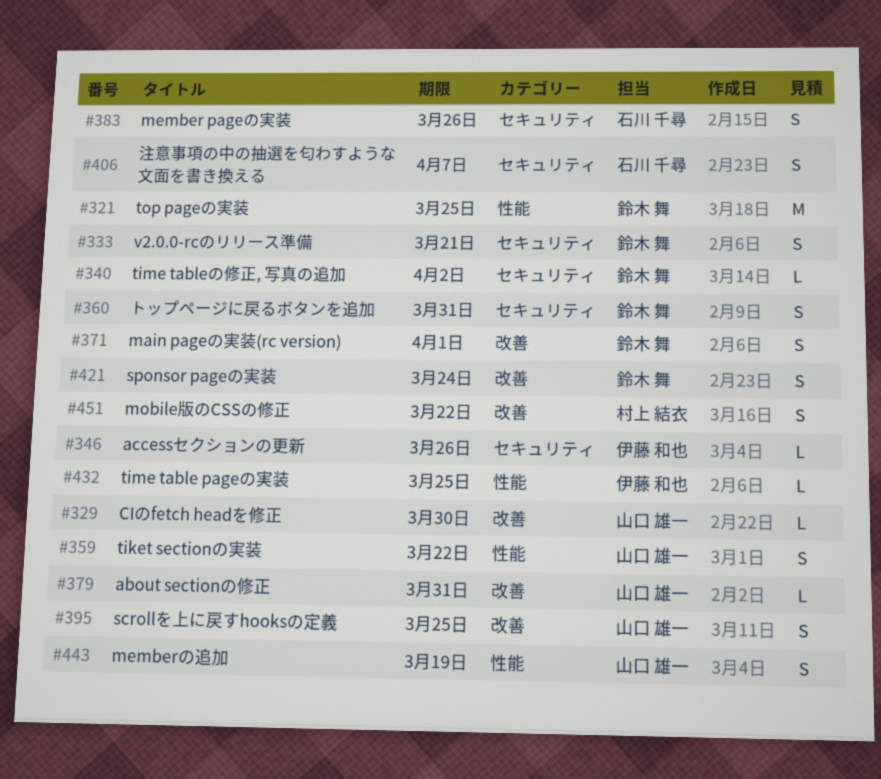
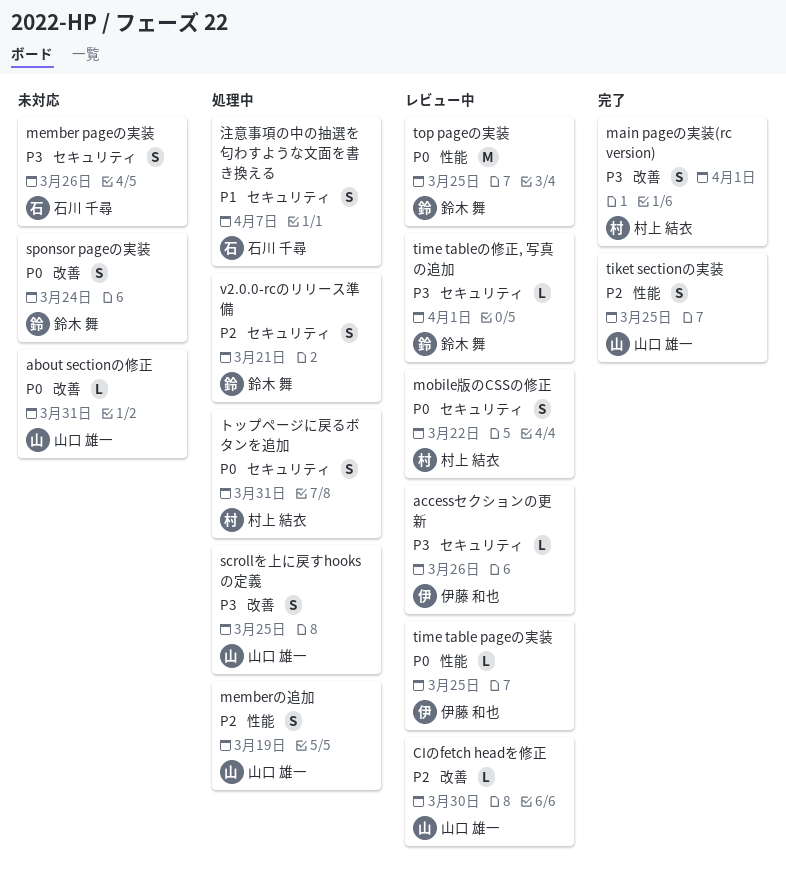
main pageの実装(rc version), owner: 鈴木 舞 -> 村上 結衣
mobile版のCSSの修正, label: 改善 -> セキュリティ
tiket sectionの実装, due: Mar 22 -> Mar 25
time tableの修正, 写真の追加, due: Apr 2 -> Apr 1
トップページに戻るボタンを追加, owner: 鈴木 舞 -> 村上 結衣

